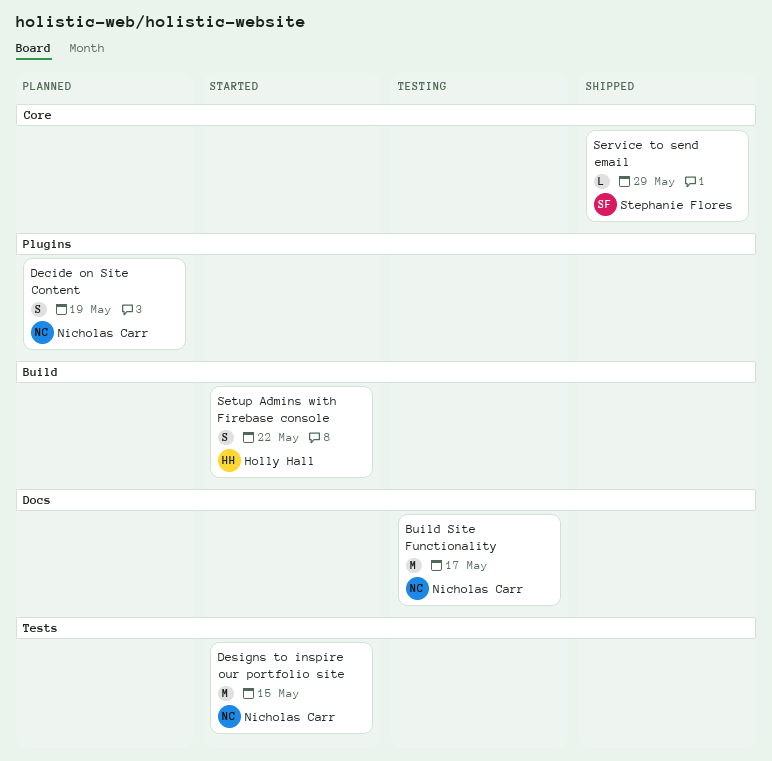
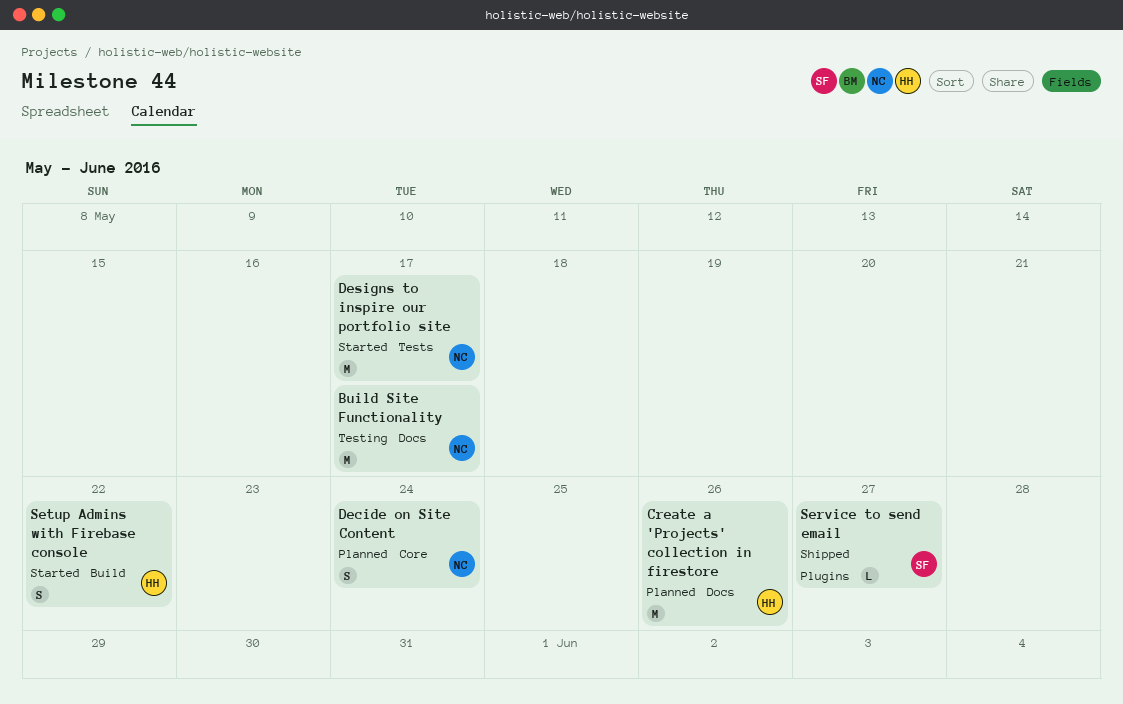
Create a 'Projects' collection in firestore: none -> present
Decide on Site Content, label: Plugins -> Core
Decide on Site Content, due: May 19 -> May 24
Designs to inspire our portfolio site, due: May 15 -> May 17
Service to send email, label: Core -> Plugins
Service to send email, due: May 29 -> May 27

